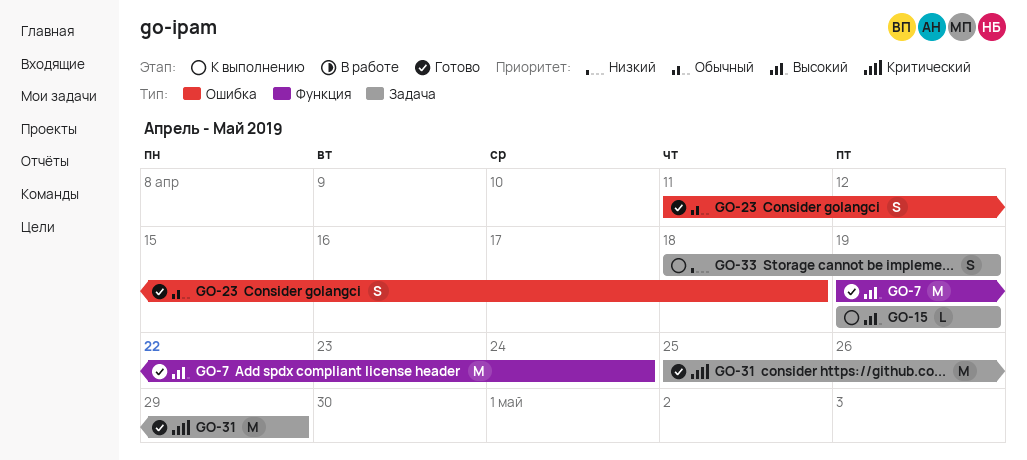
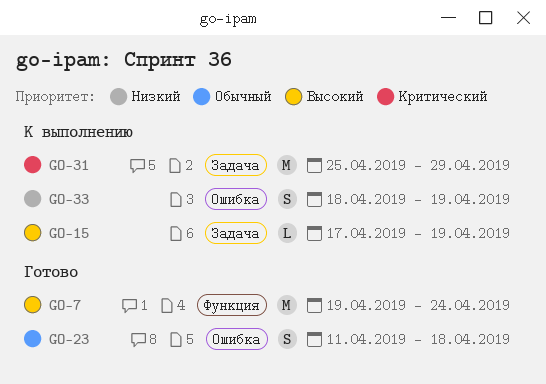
GO-15, start: Apr 19 -> Apr 17
GO-31, status: Готово -> К выполнению
GO-33, label: Задача -> Ошибка

